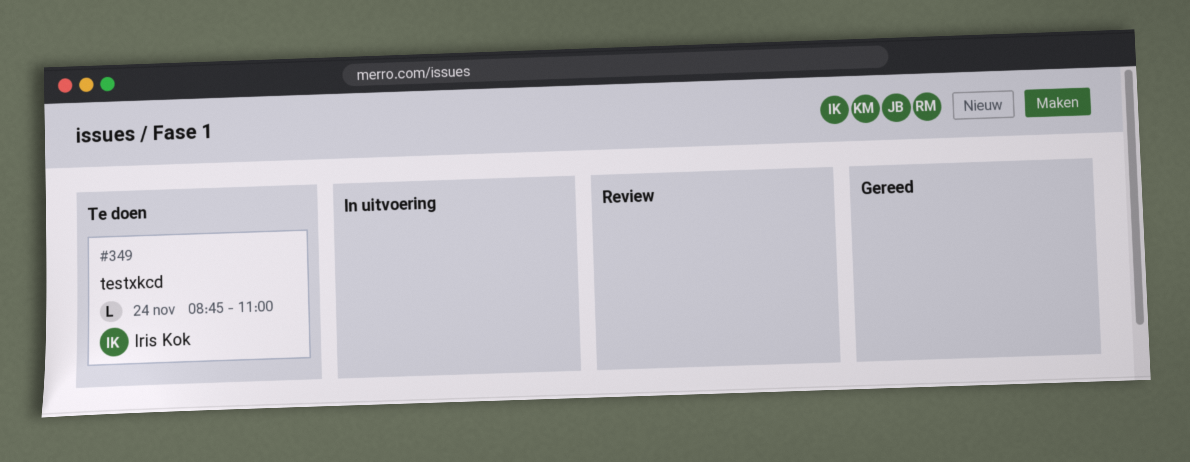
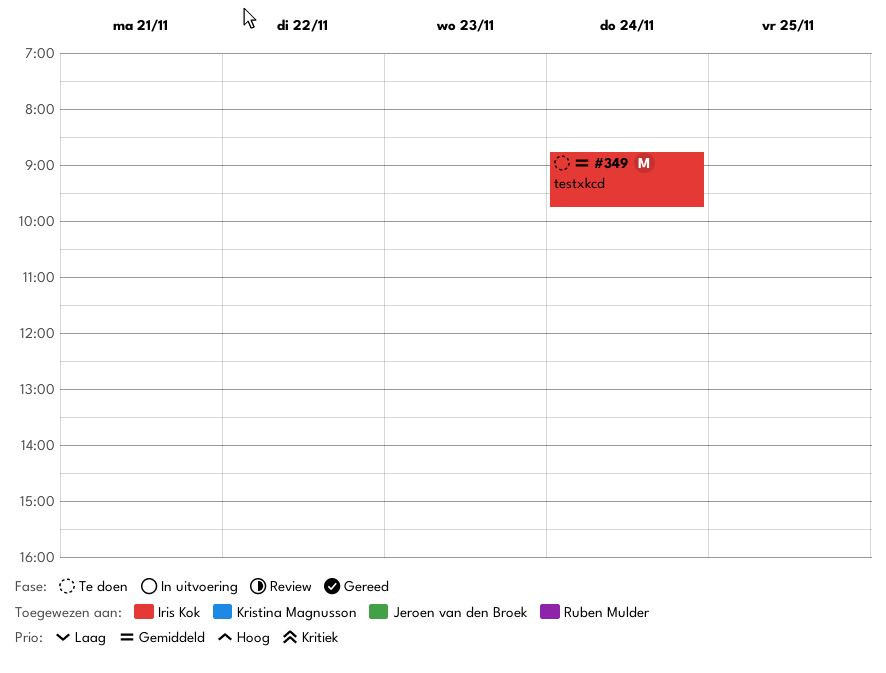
#349, estimate: L -> M
#349, ends: 11:00 -> 09:45

